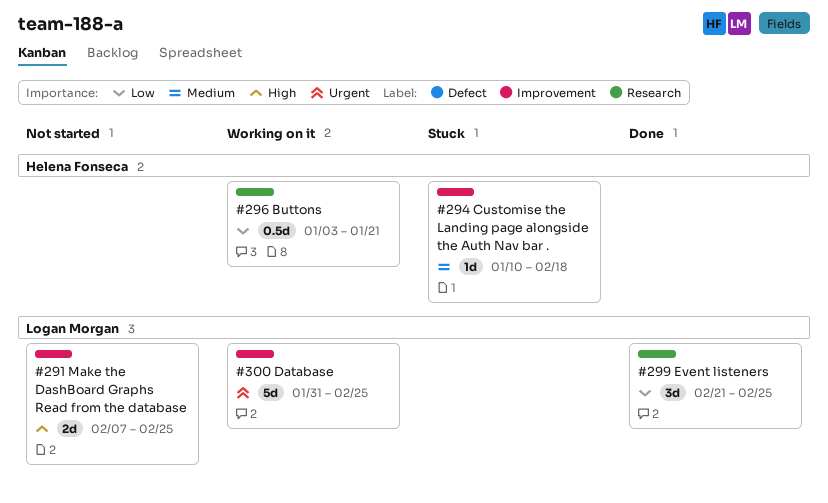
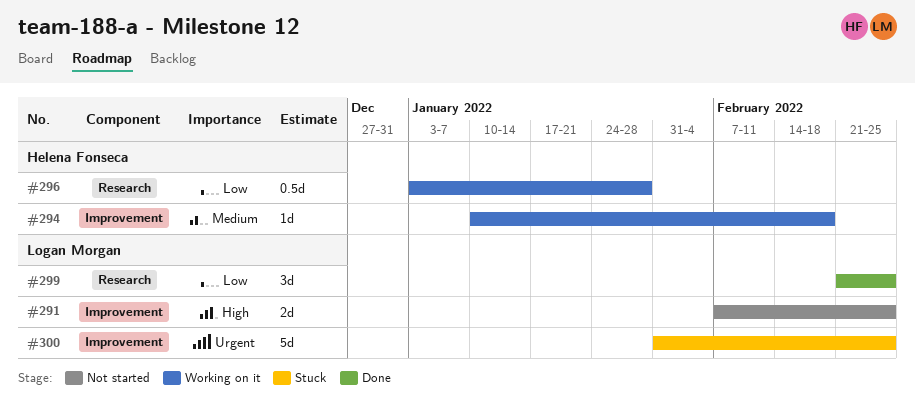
#294, status: Stuck -> Working on it
#296, due: Jan 21 -> Jan 28
#300, status: Working on it -> Stuck

